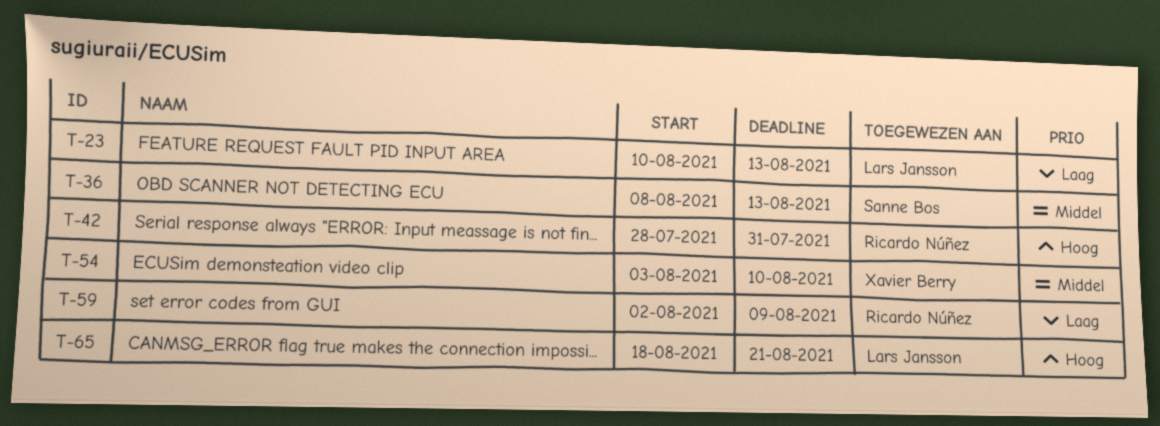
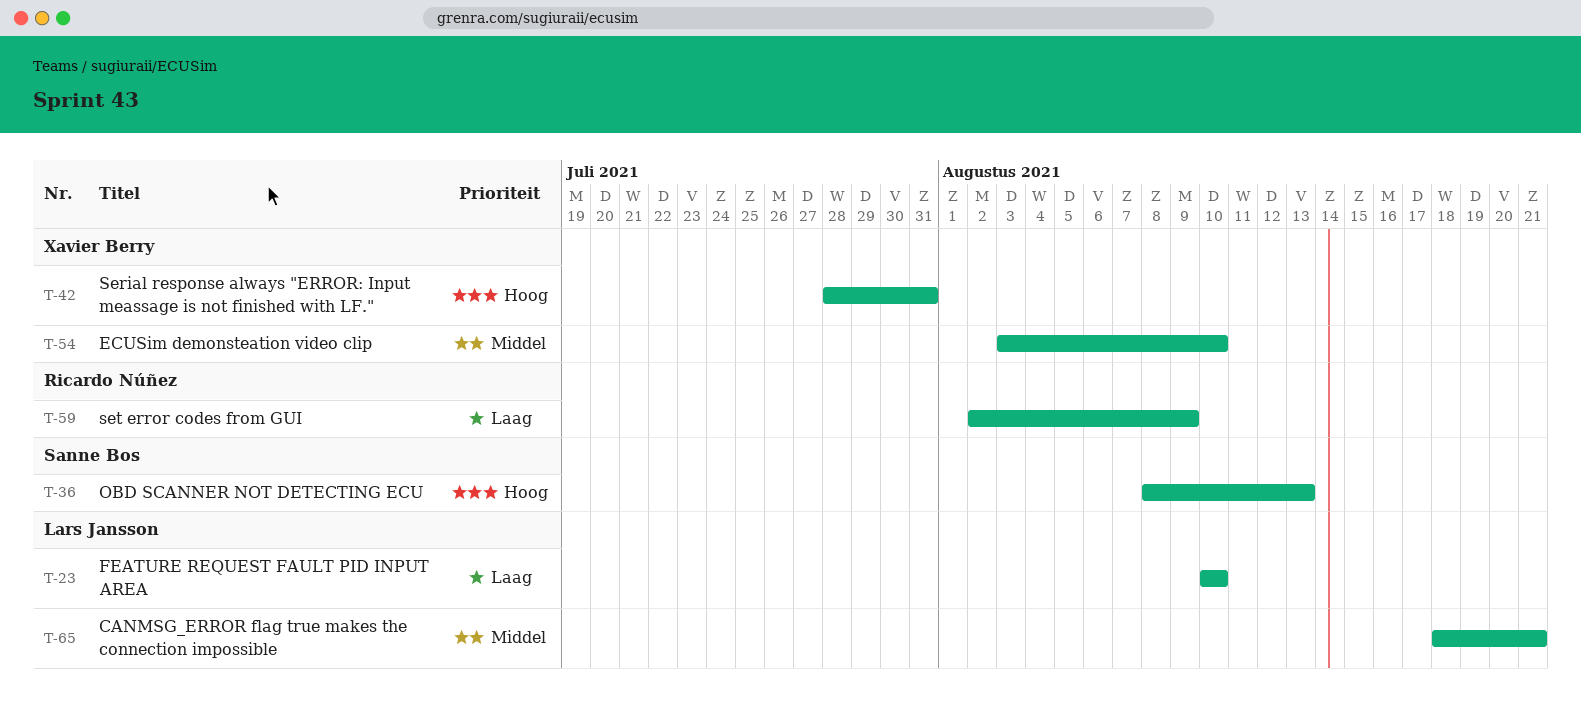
T-23, due: Aug 13 -> Aug 10
T-36, priority: Middel -> Hoog
T-42, owner: Ricardo Núñez -> Xavier Berry
T-65, priority: Hoog -> Middel

